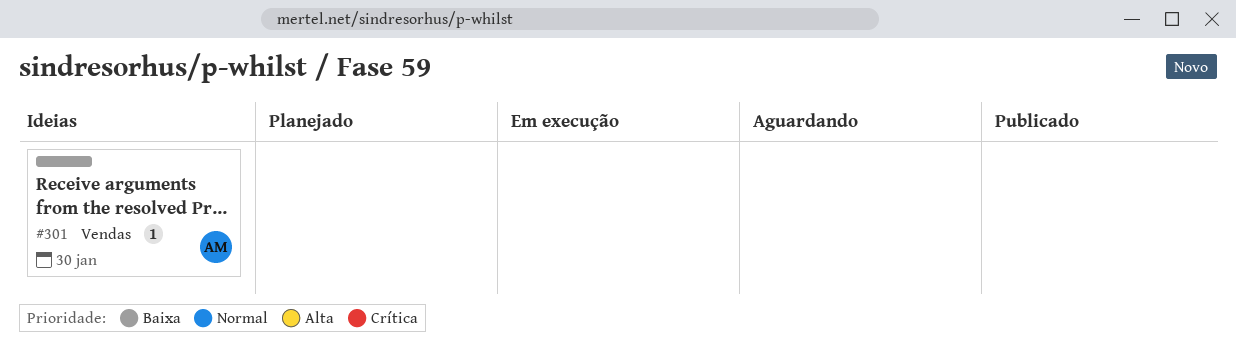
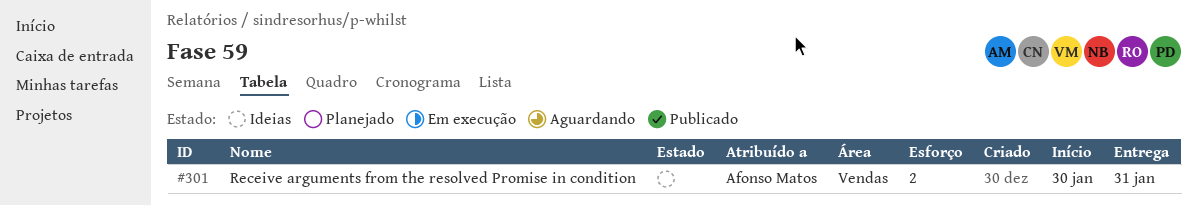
#301, estimate: 1 -> 2
#301, due: Jan 30 -> Jan 31

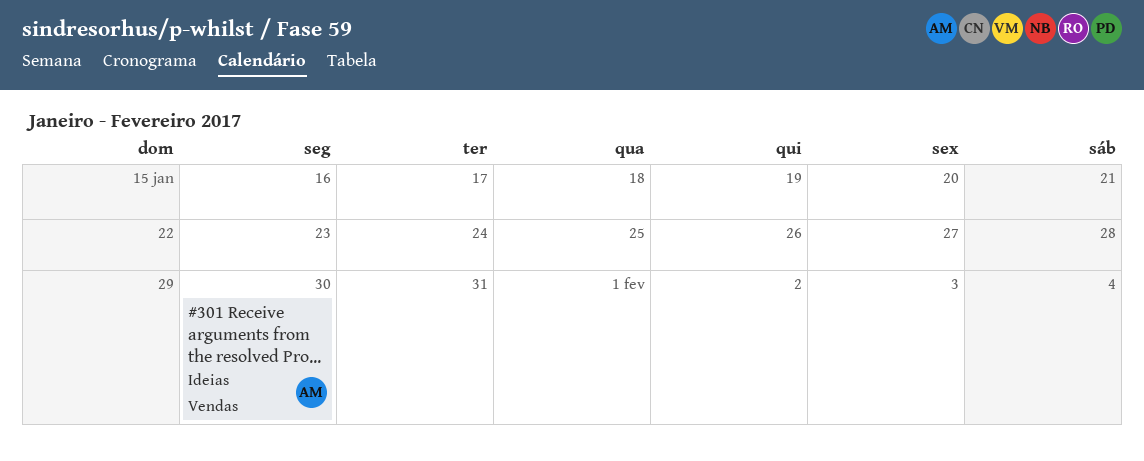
#301, due: Jan 31 -> Jan 30

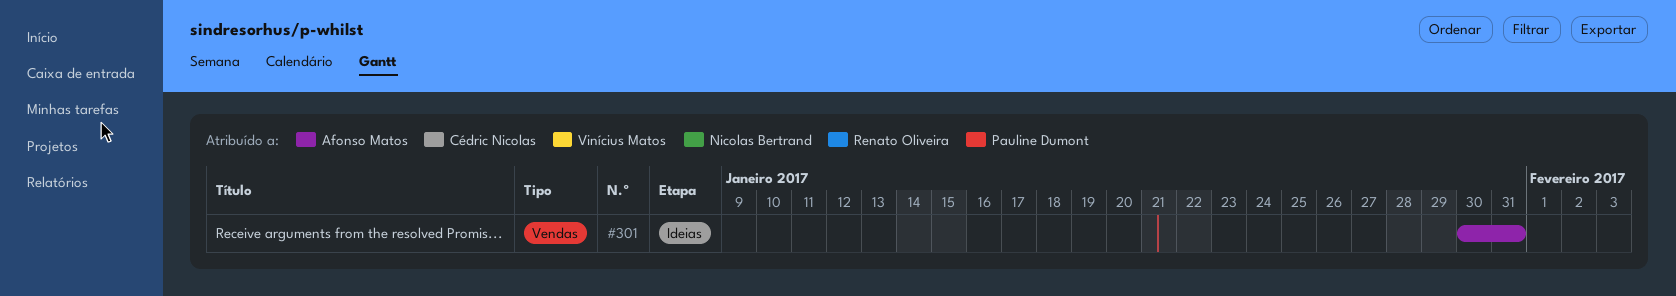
#301, due: Jan 30 -> Jan 31

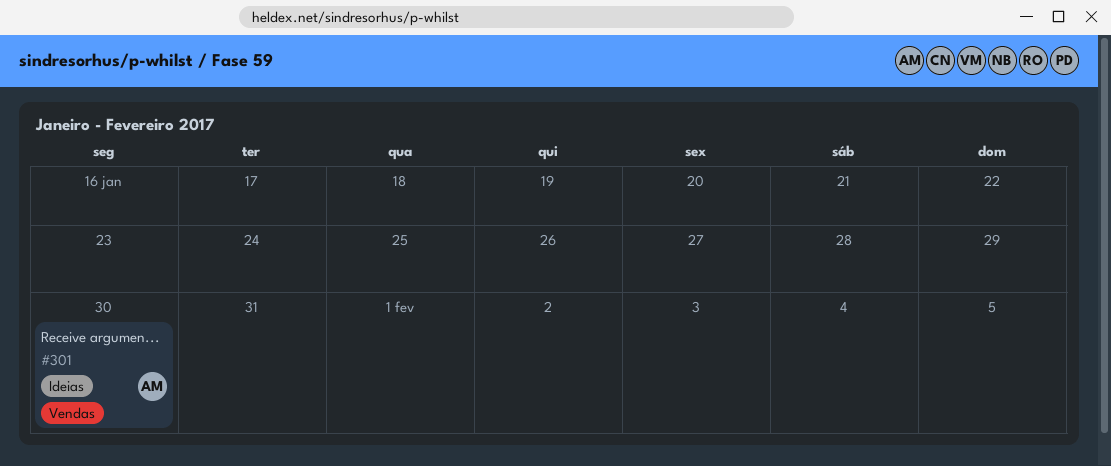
#301, due: Jan 31 -> Jan 30

